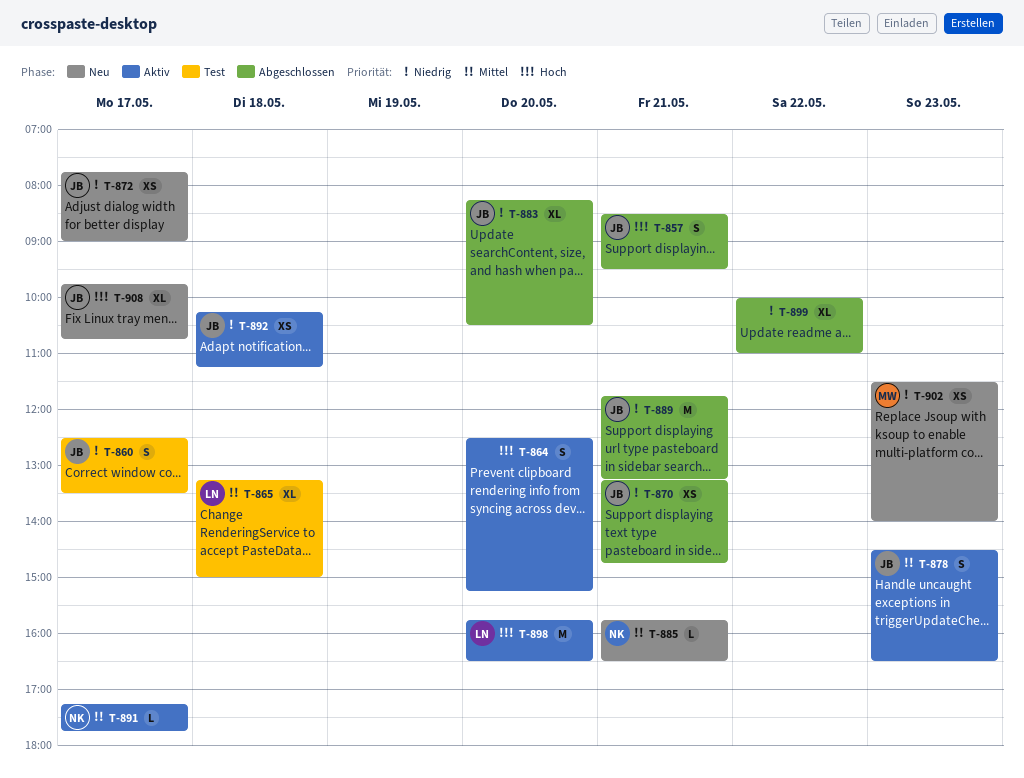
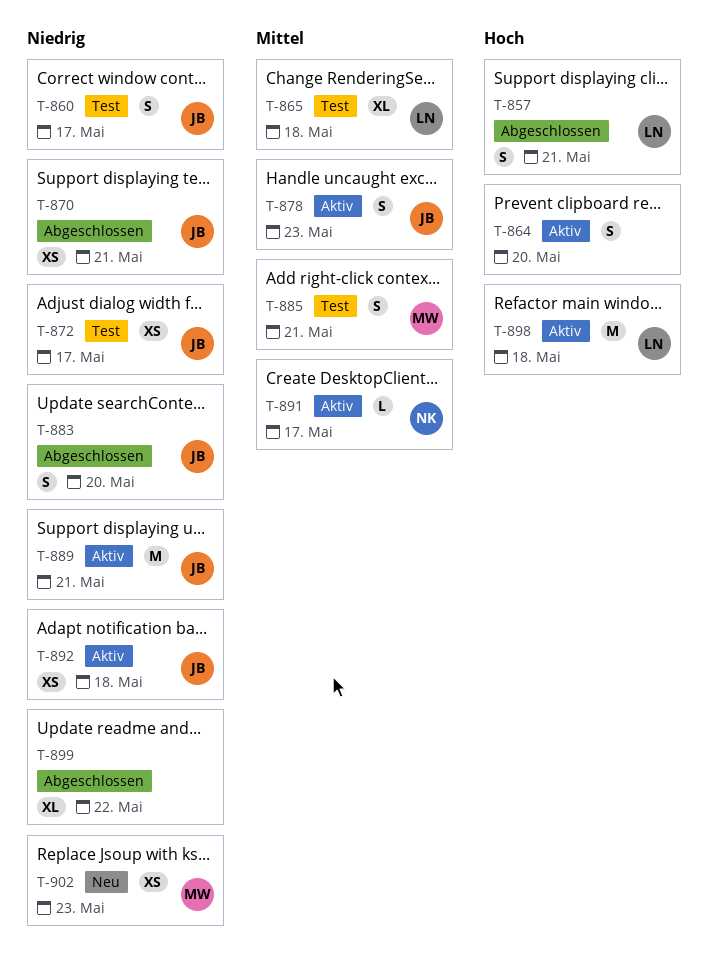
T-857, owner: JB -> LN
T-872, status: Neu -> Test
T-883, estimate: XL -> S
T-885, status: Neu -> Test
T-885, owner: NK -> MW
T-885, estimate: L -> S
T-889, status: Abgeschlossen -> Aktiv
T-898, day: May 20 -> May 18
T-908: present -> none

